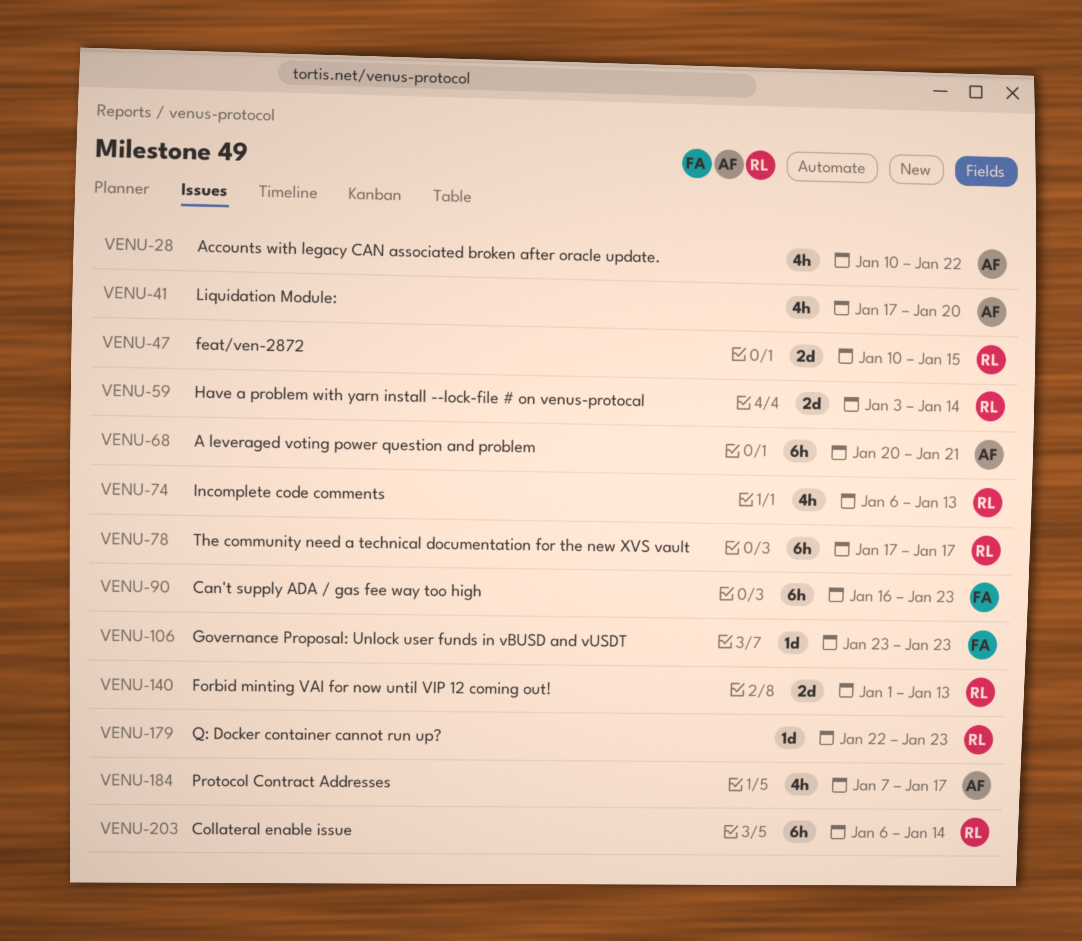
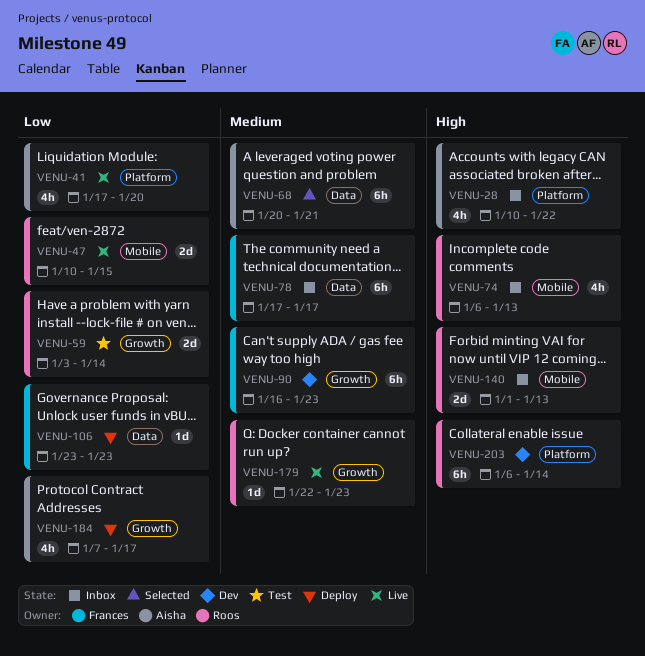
VENU-78, owner: Roos -> Frances

